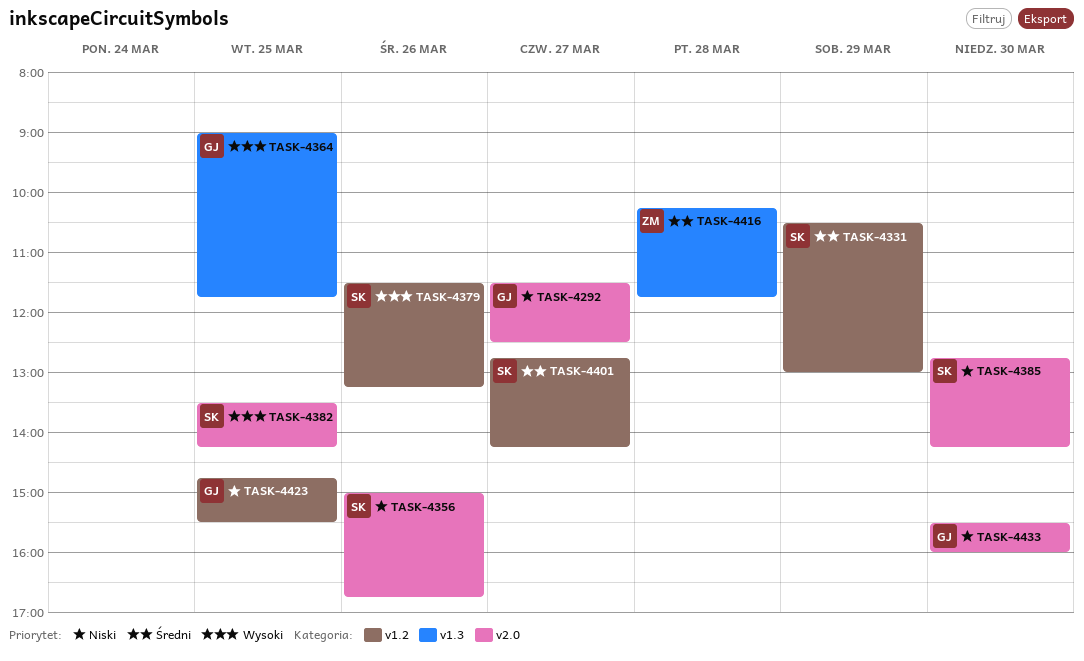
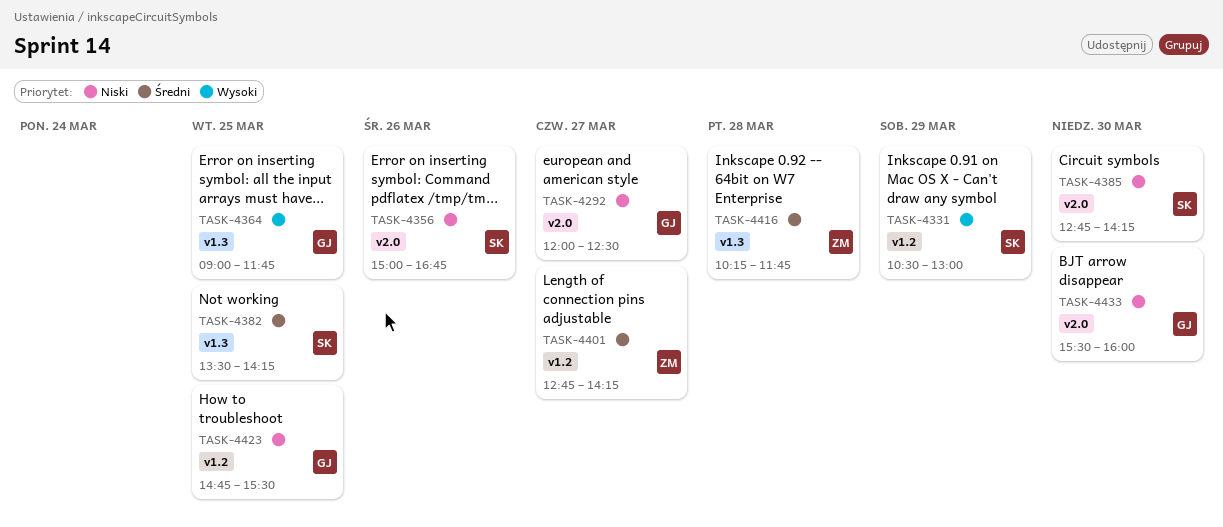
TASK-4292, begins: 11:30 -> 12:00
TASK-4331, priority: Średni -> Wysoki
TASK-4379: present -> none
TASK-4382, priority: Wysoki -> Średni
TASK-4382, label: v2.0 -> v1.3
TASK-4401, owner: SK -> ZM

